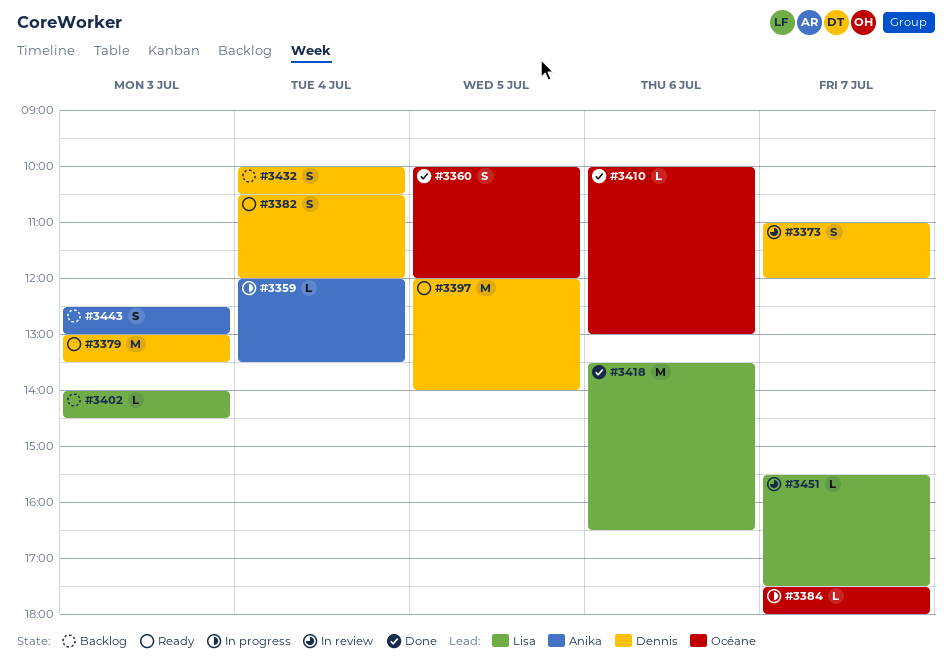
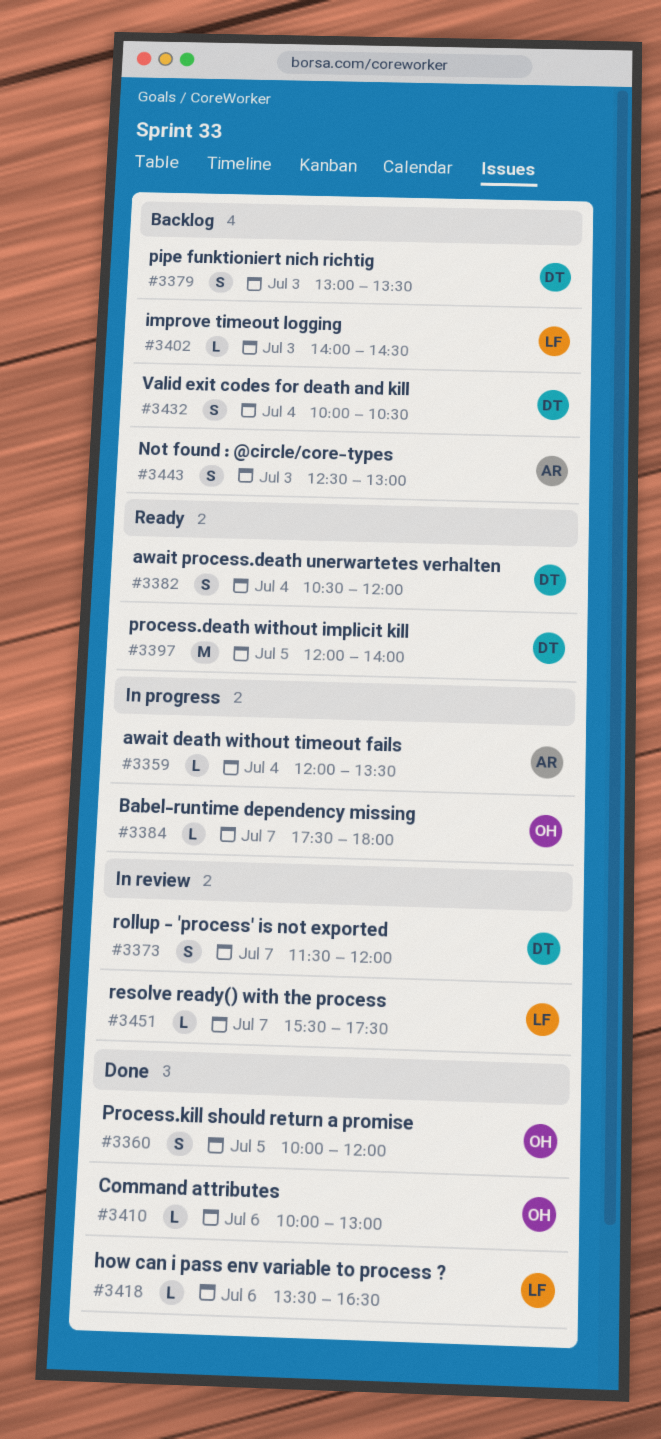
#3373, begins: 11:00 -> 11:30
#3379, status: Ready -> Backlog
#3379, estimate: M -> S
#3418, estimate: M -> L

